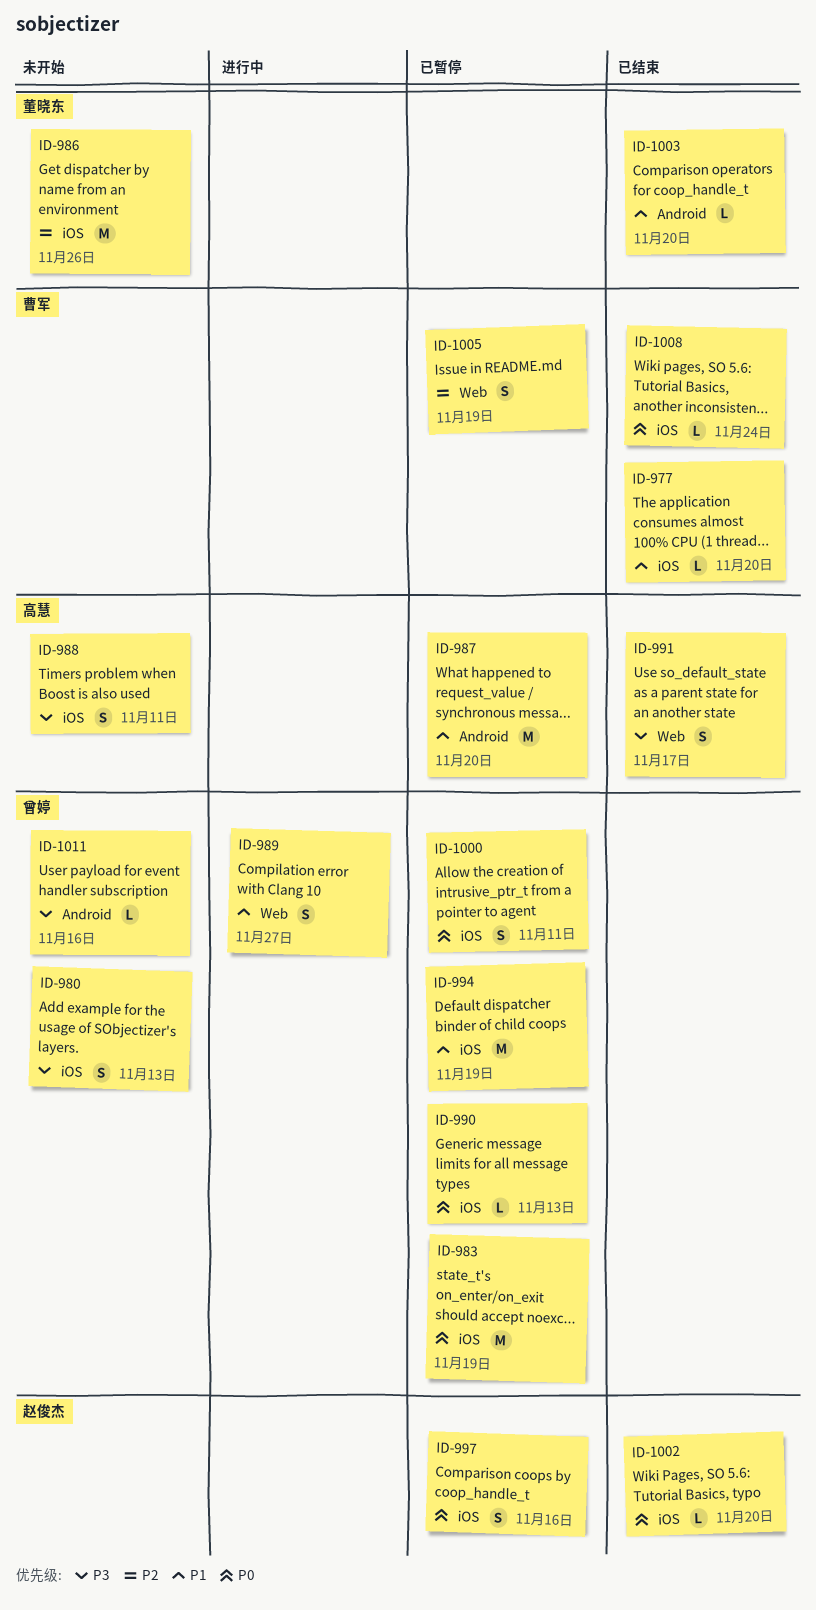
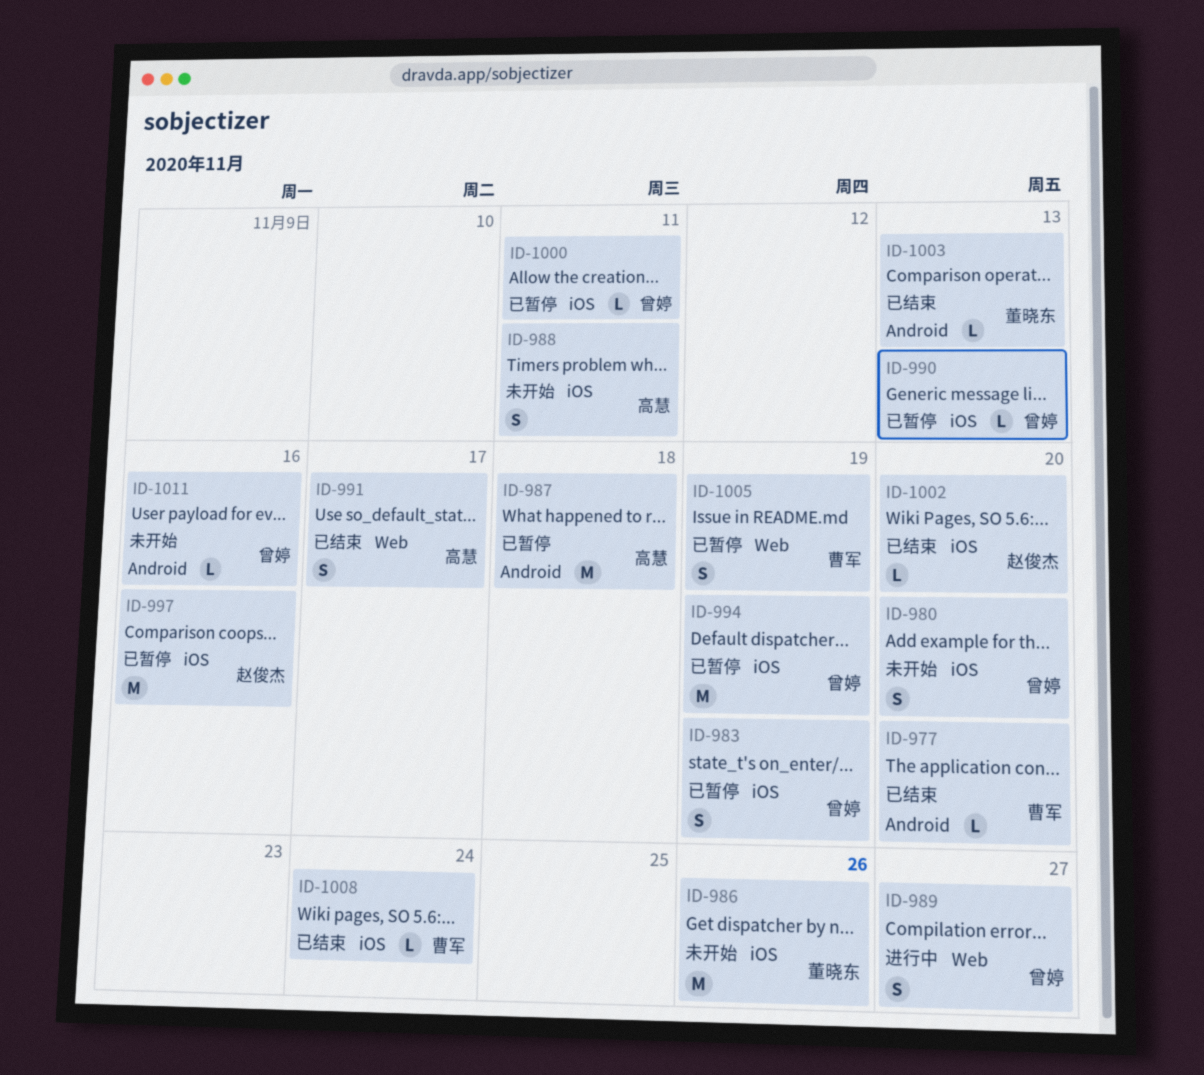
ID-977, label: iOS -> Android
ID-980, due: Nov 13 -> Nov 20
ID-983, estimate: M -> S
ID-987, due: Nov 20 -> Nov 18
ID-997, estimate: S -> M
ID-1000, estimate: S -> L
ID-1003, due: Nov 20 -> Nov 13

